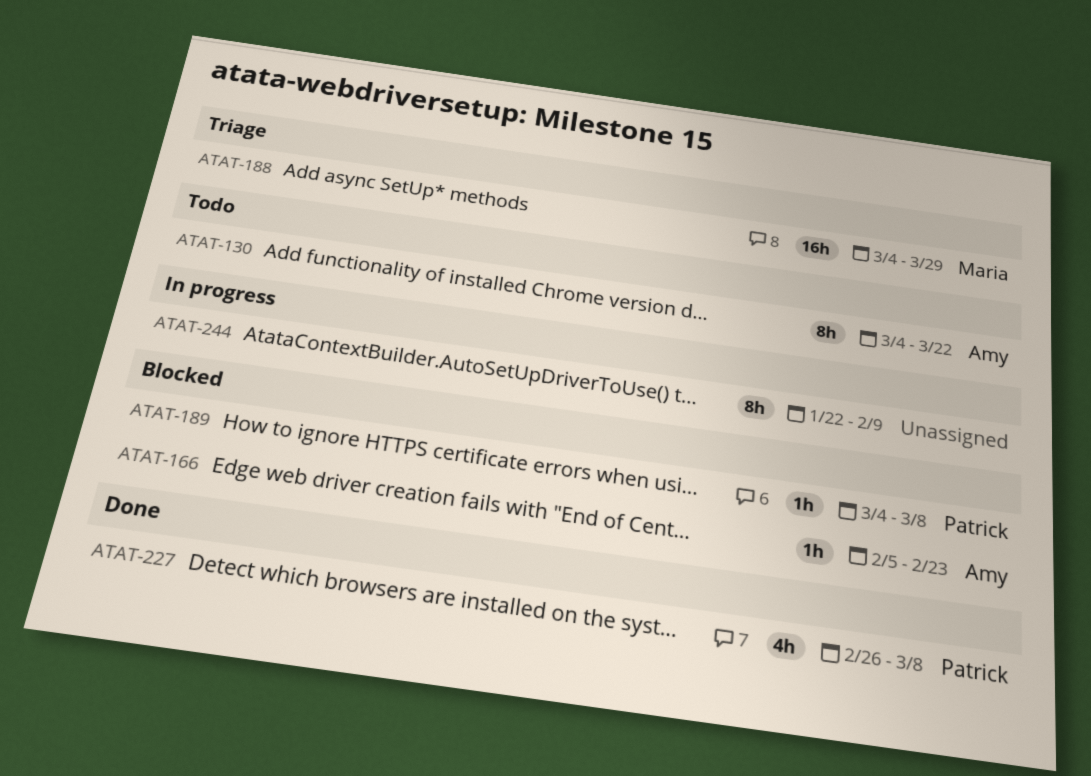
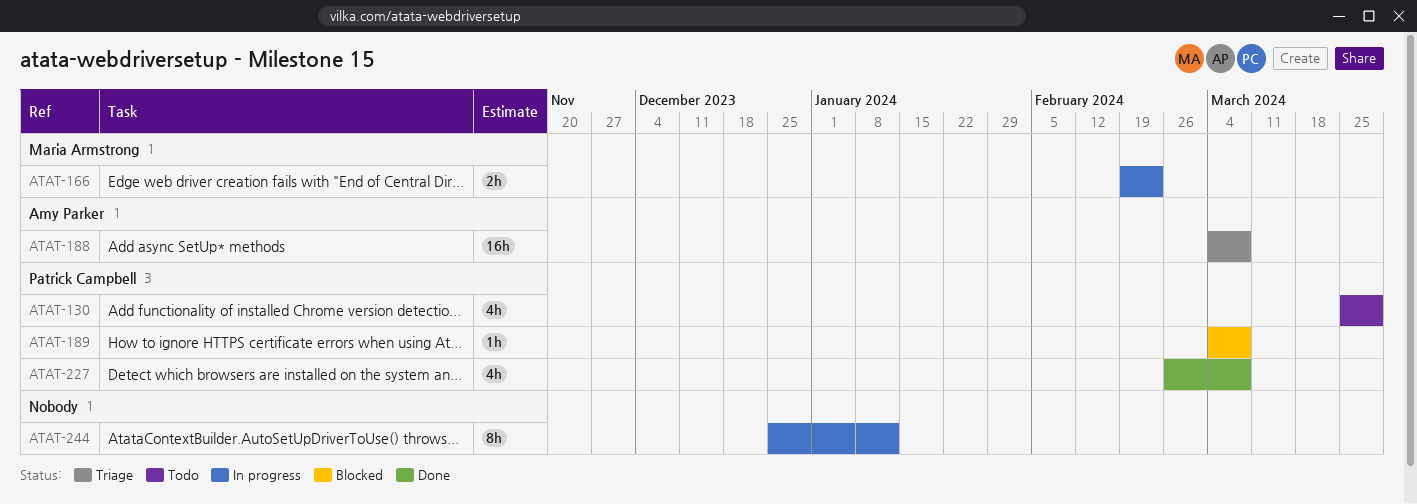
ATAT-130, owner: Amy Parker -> Patrick Campbell
ATAT-130, estimate: 8h -> 4h
ATAT-130, start: Mar 4 -> Mar 25
ATAT-130, due: Mar 22 -> Mar 29
ATAT-166, status: Blocked -> In progress
ATAT-166, owner: Amy Parker -> Maria Armstrong
ATAT-166, estimate: 1h -> 2h
ATAT-166, start: Feb 5 -> Feb 19
ATAT-188, owner: Maria Armstrong -> Amy Parker
ATAT-188, due: Mar 29 -> Mar 8
ATAT-244, start: Jan 22 -> Dec 25
ATAT-244, due: Feb 9 -> Jan 12

